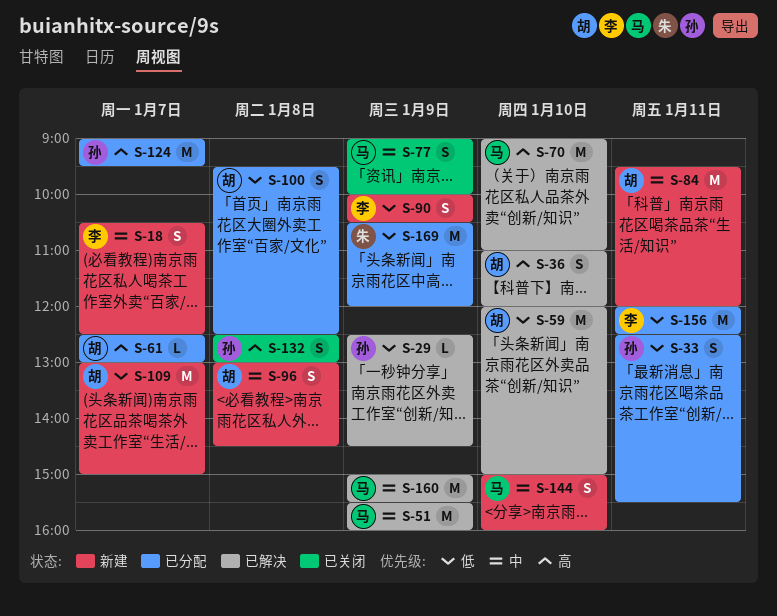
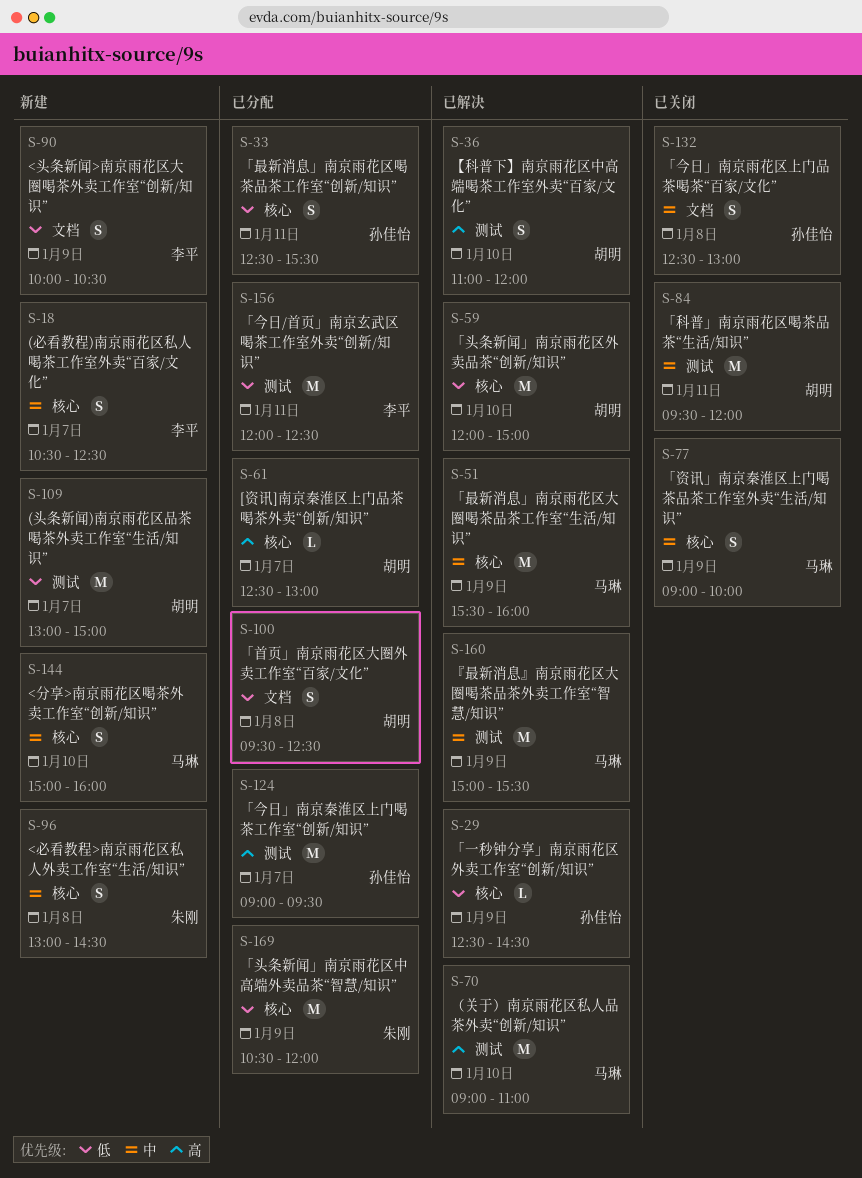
S-84, status: 新建 -> 已关闭
S-96, owner: 胡明 -> 朱刚
S-132, priority: 高 -> 中

